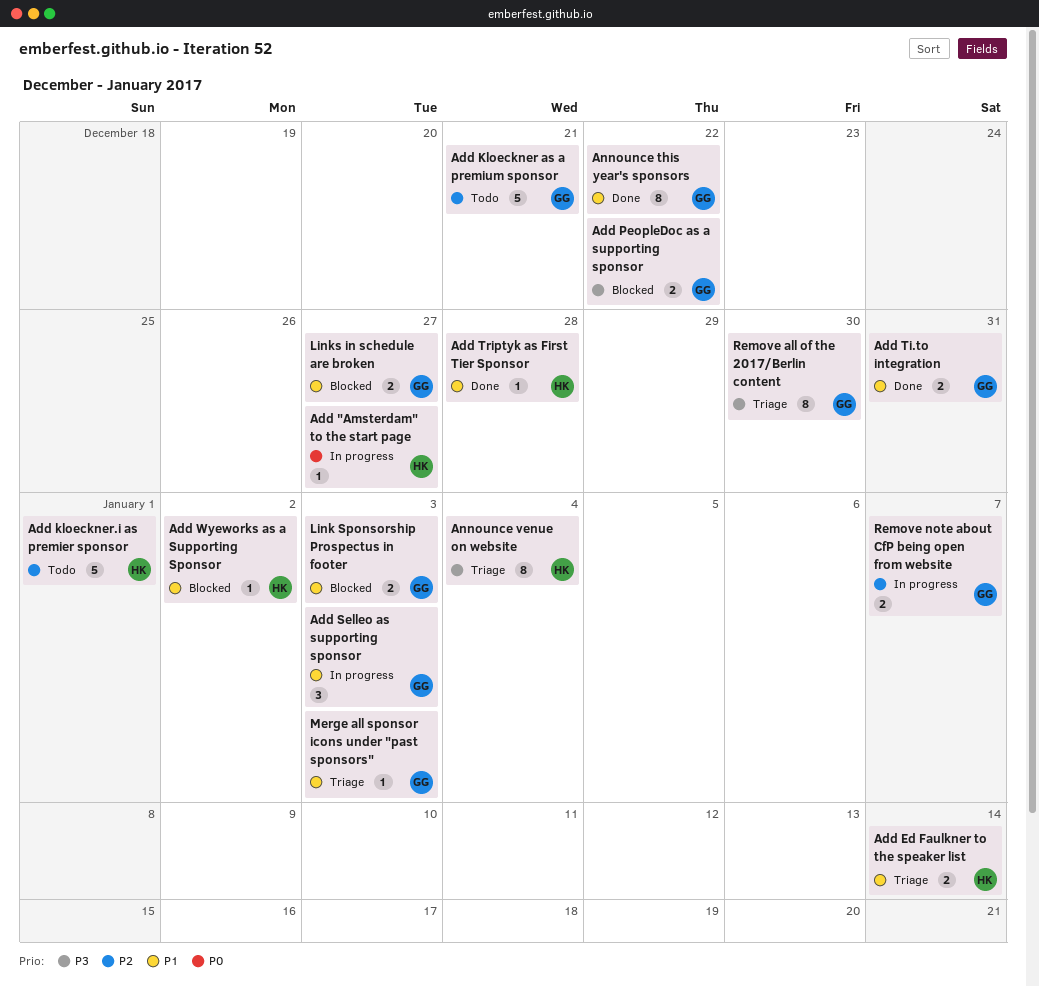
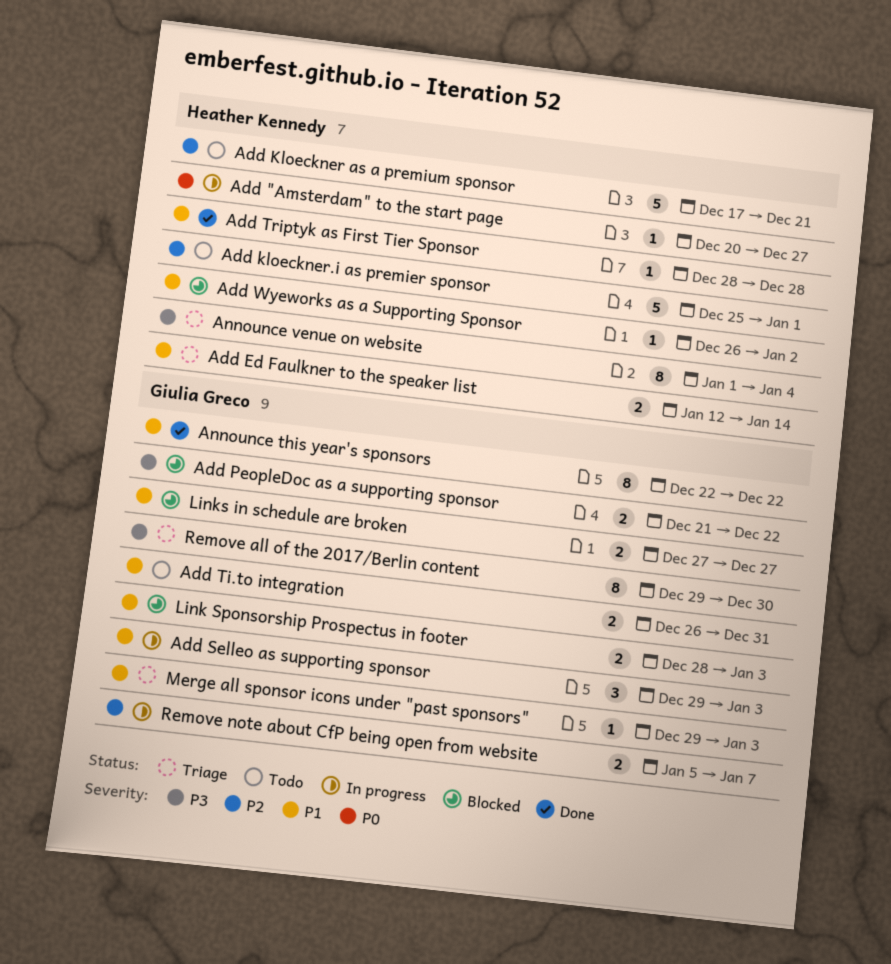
Add Kloeckner as a premium sponsor, owner: Giulia Greco -> Heather Kennedy
Add Ti.to integration, status: Done -> Todo

